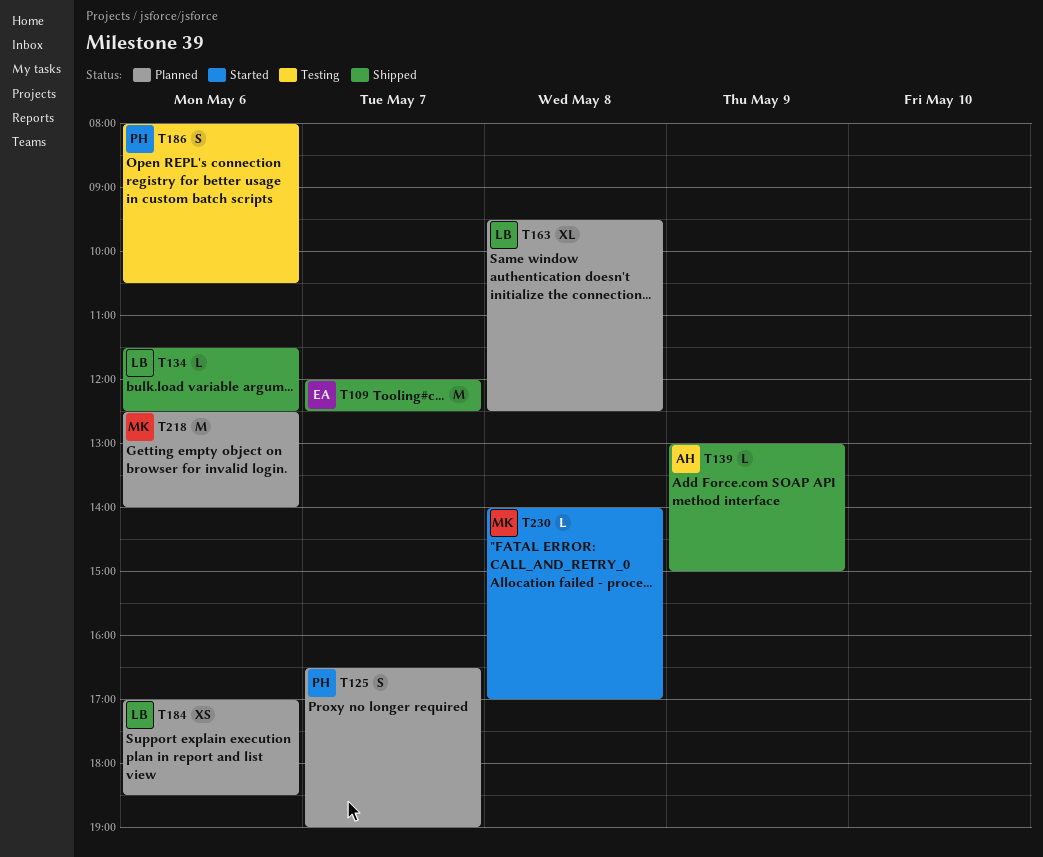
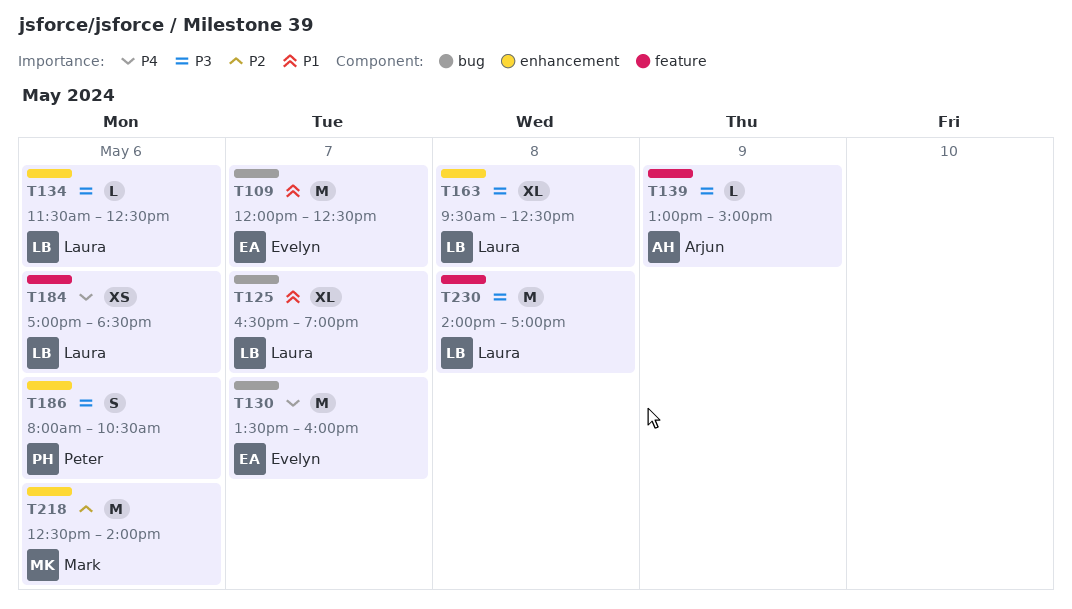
T125, owner: Peter -> Laura
T125, estimate: S -> XL
T130: none -> present
T230, owner: Mark -> Laura
T230, estimate: L -> M

